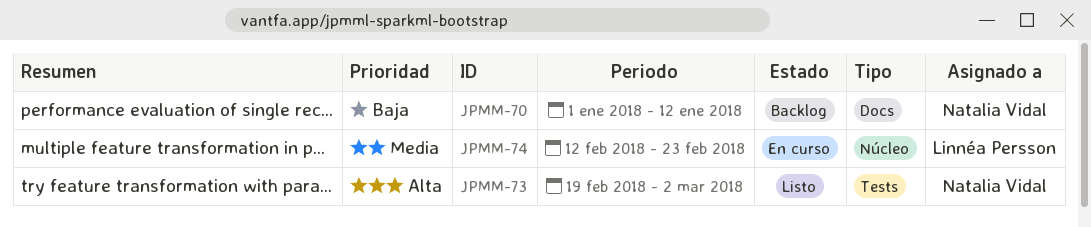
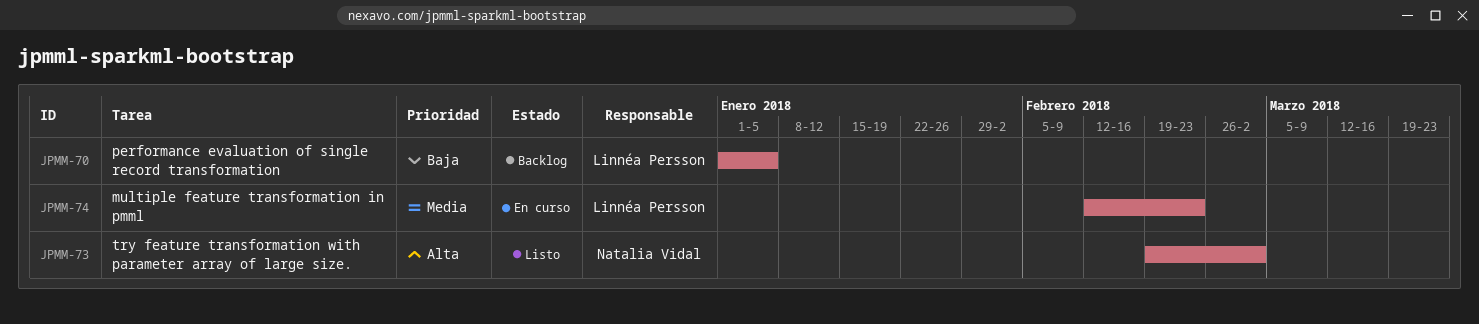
JPMM-70, owner: Natalia Vidal -> Linnéa Persson
JPMM-70, due: Jan 12 -> Jan 5

